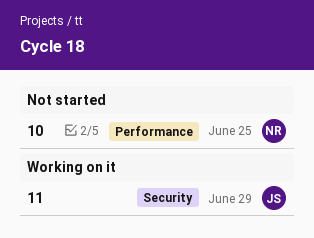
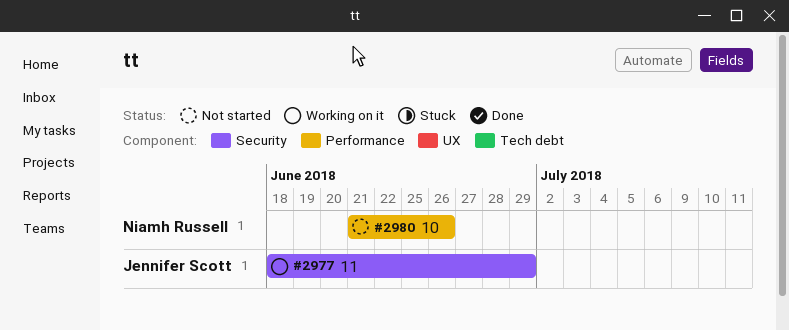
10, due: Jun 25 -> Jun 26

